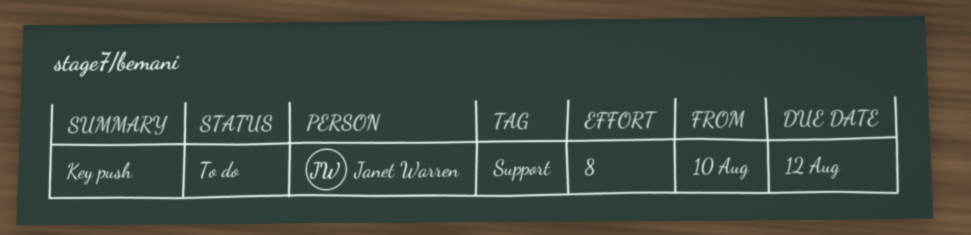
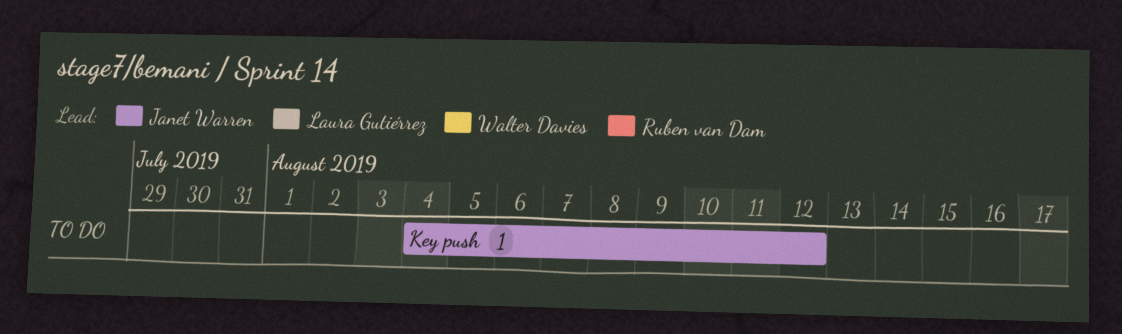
Key push, estimate: 8 -> 1
Key push, start: Aug 10 -> Aug 4

